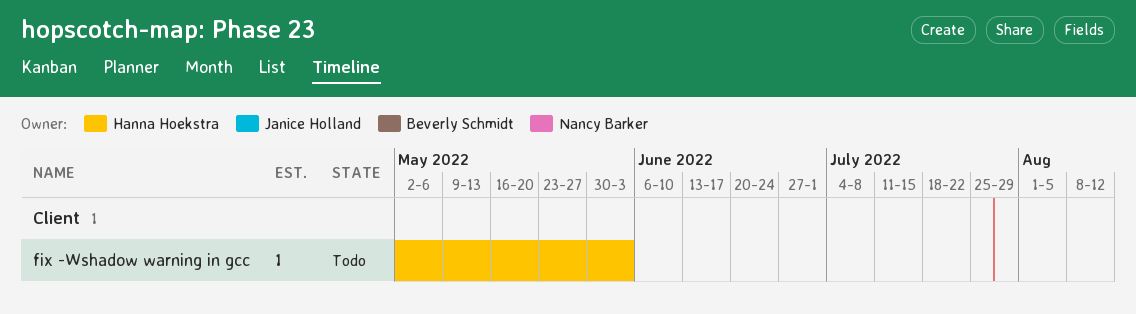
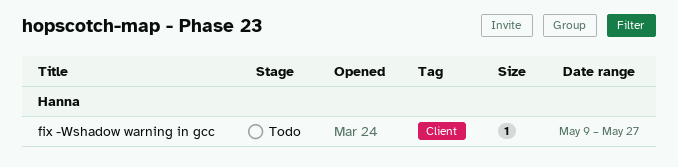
fix -Wshadow warning in gcc, start: May 2 -> May 9
fix -Wshadow warning in gcc, due: Jun 3 -> May 27

